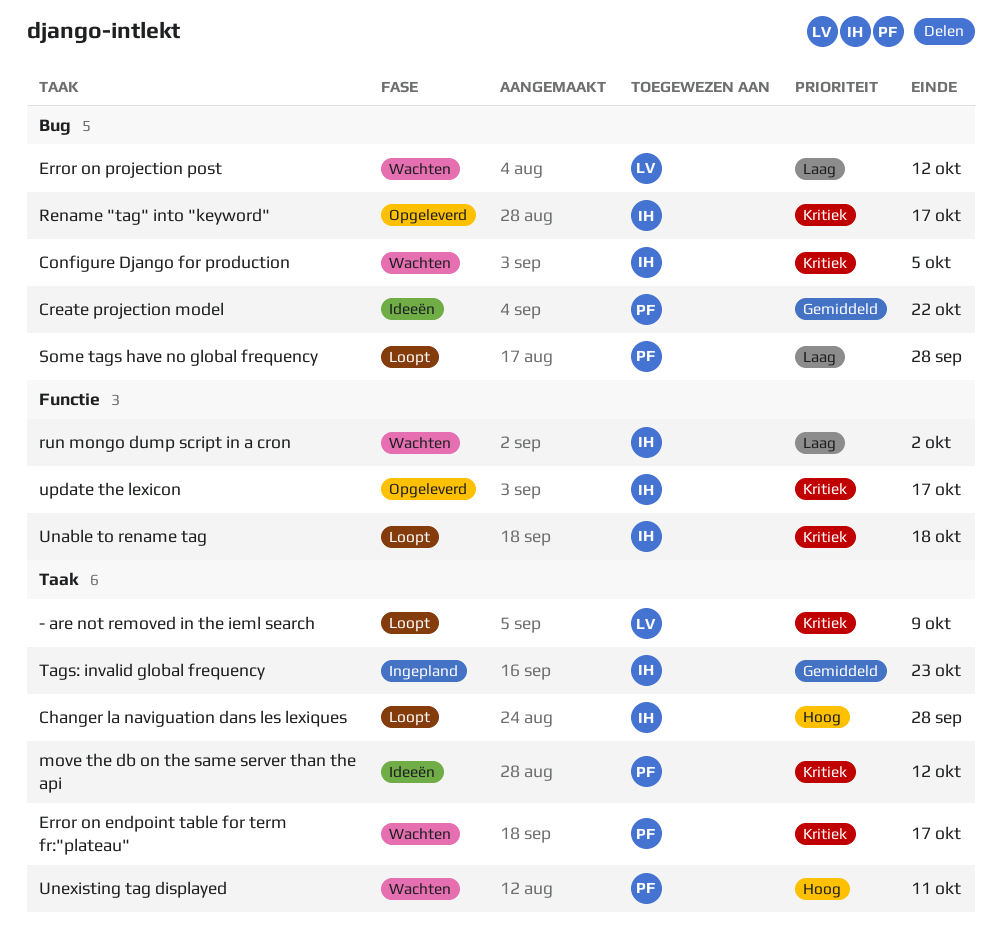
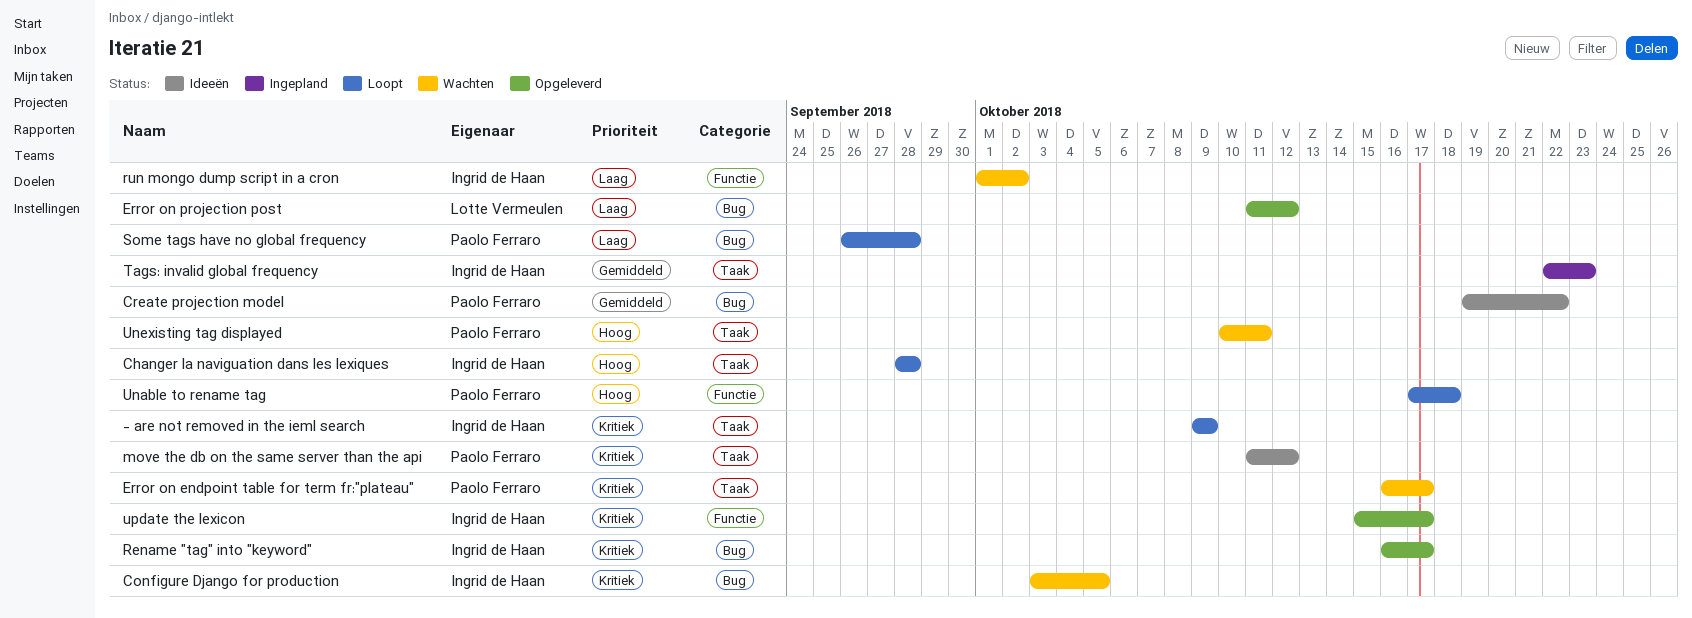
- are not removed in the ieml search, owner: Lotte Vermeulen -> Ingrid de Haan
Error on projection post, status: Wachten -> Opgeleverd
Unable to rename tag, owner: Ingrid de Haan -> Paolo Ferraro
Unable to rename tag, priority: Kritiek -> Hoog

